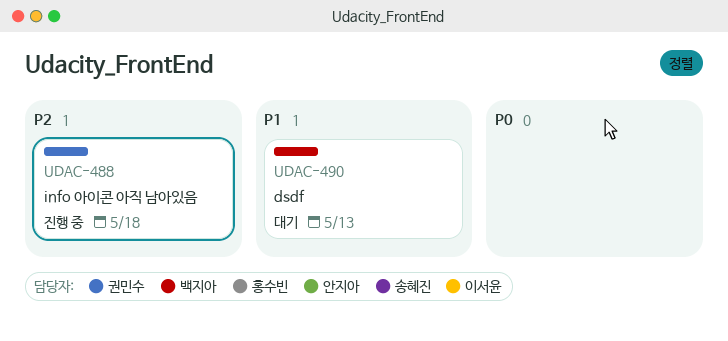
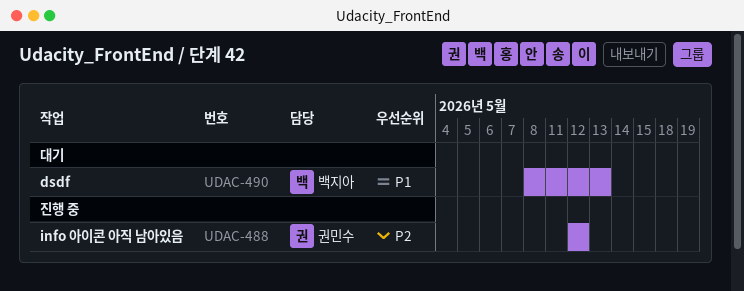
UDAC-488, due: May 18 -> May 12

